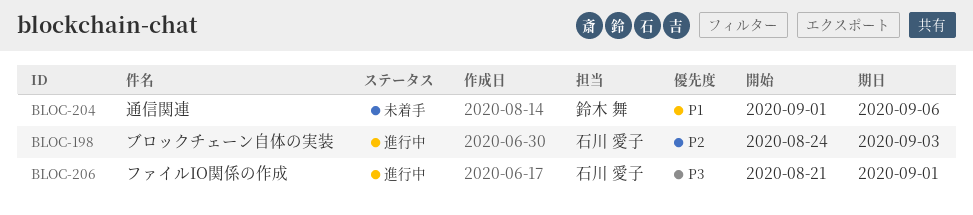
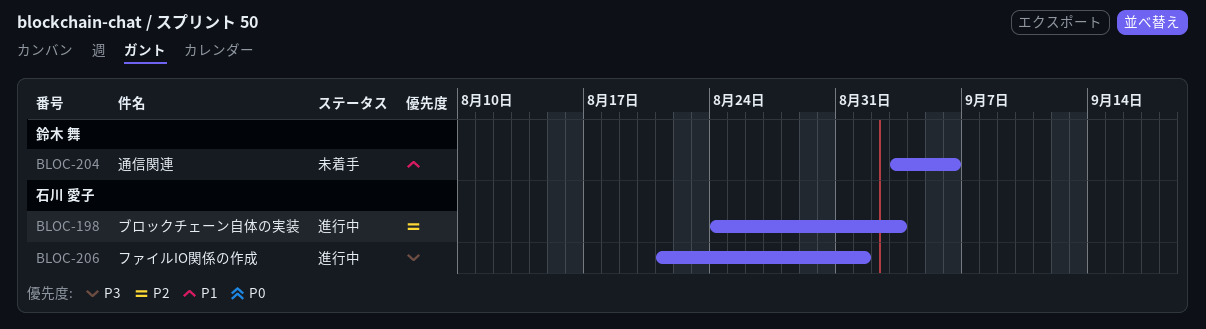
BLOC-204, start: Sep 1 -> Sep 3

